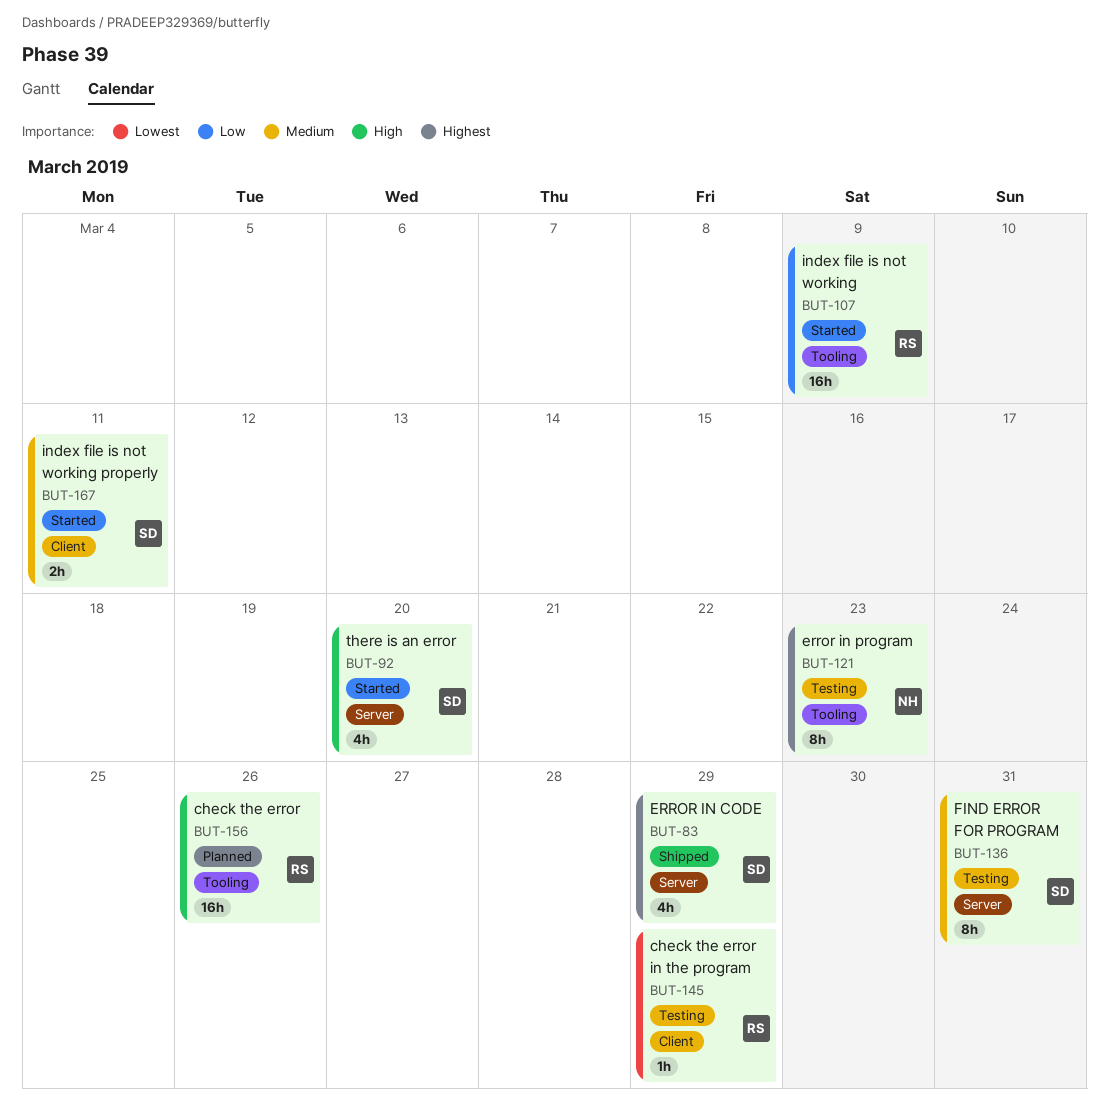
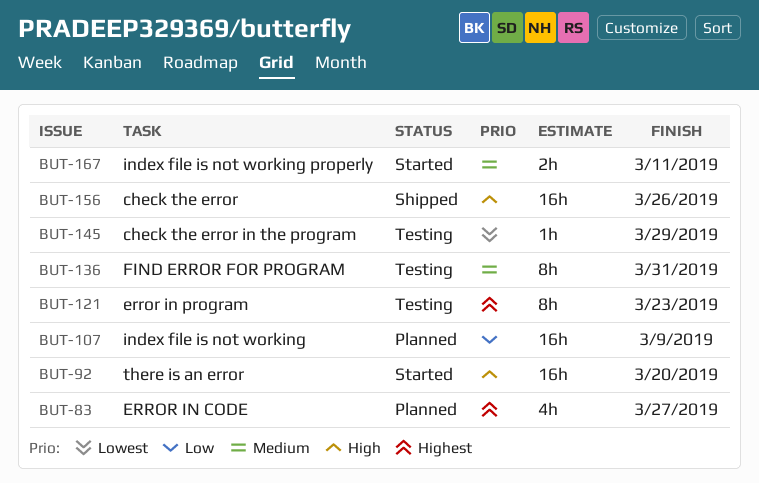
BUT-83, status: Shipped -> Planned
BUT-83, due: Mar 29 -> Mar 27
BUT-92, estimate: 4h -> 16h
BUT-107, status: Started -> Planned
BUT-156, status: Planned -> Shipped

